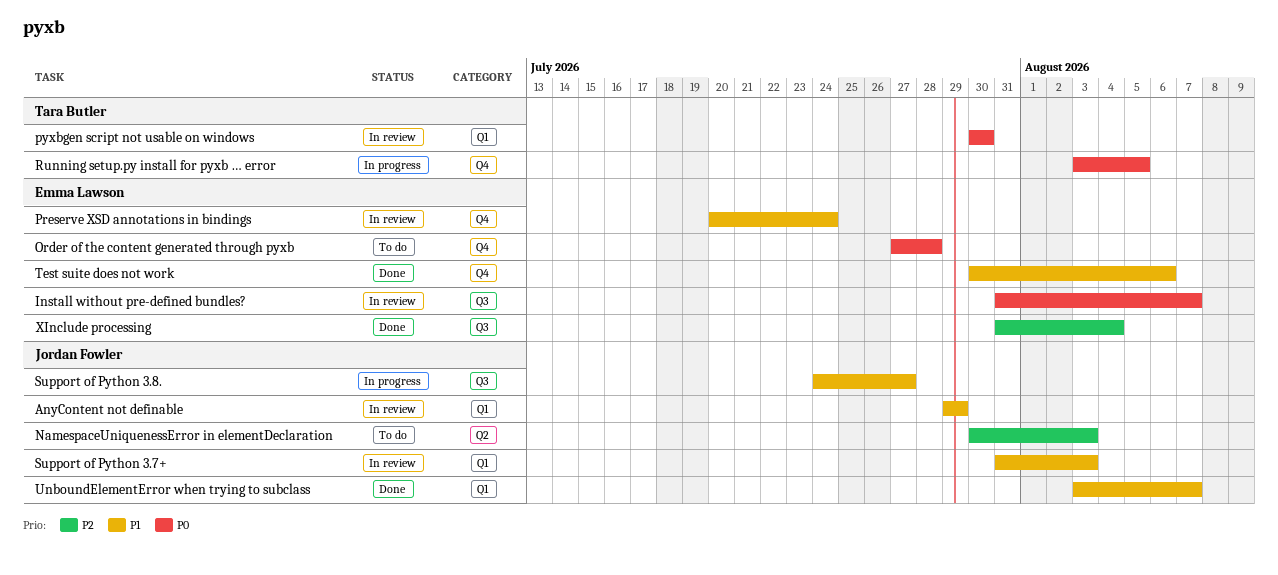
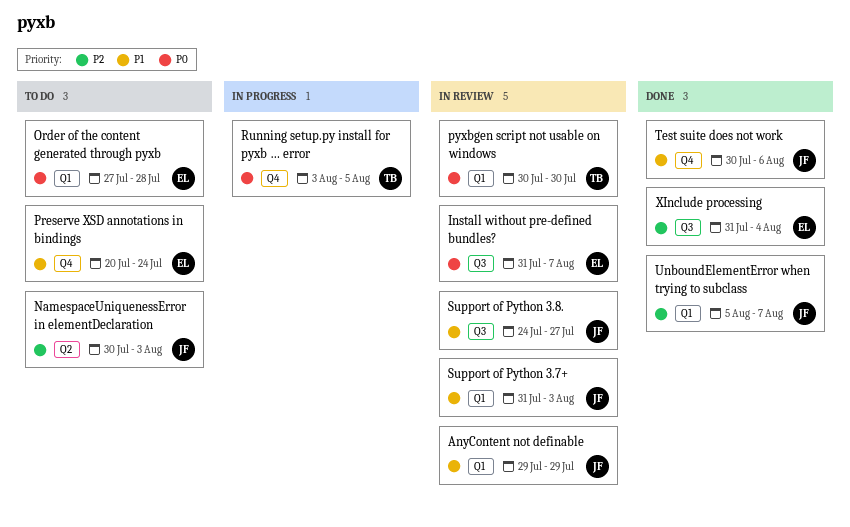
Order of the content generated through pyxb, label: Q4 -> Q1
Preserve XSD annotations in bindings, status: In review -> To do
Support of Python 3.8., status: In progress -> In review
Test suite does not work, owner: Emma Lawson -> Jordan Fowler
UnboundElementError when trying to subclass, priority: P1 -> P2
UnboundElementError when trying to subclass, start: Aug 3 -> Aug 5

